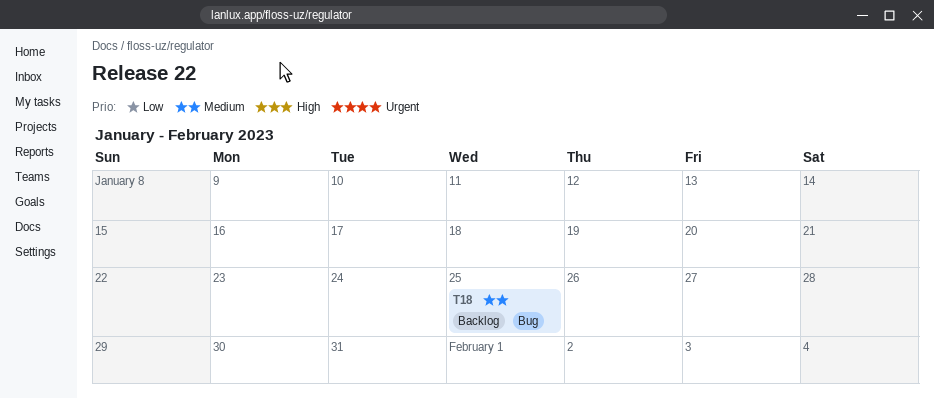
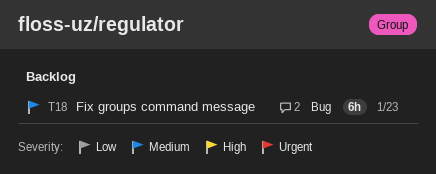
T18, due: Jan 25 -> Jan 23

